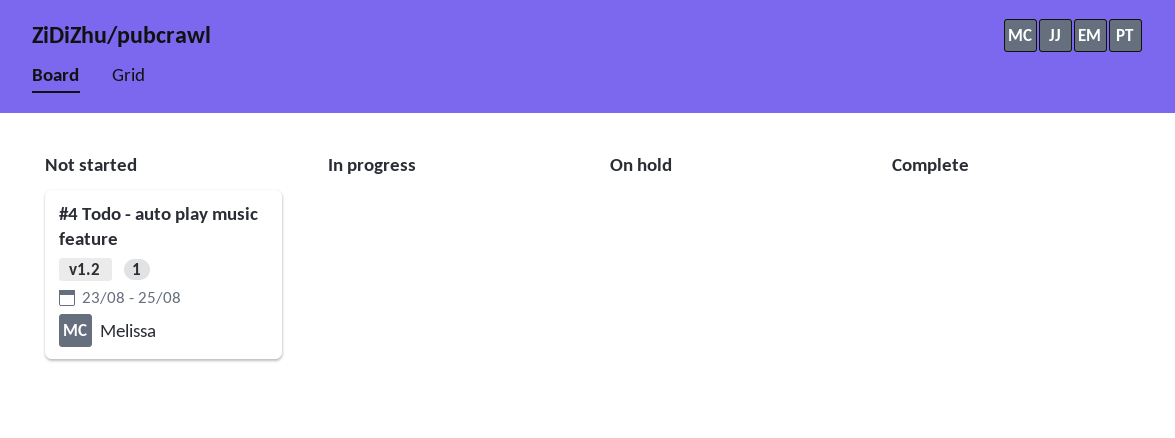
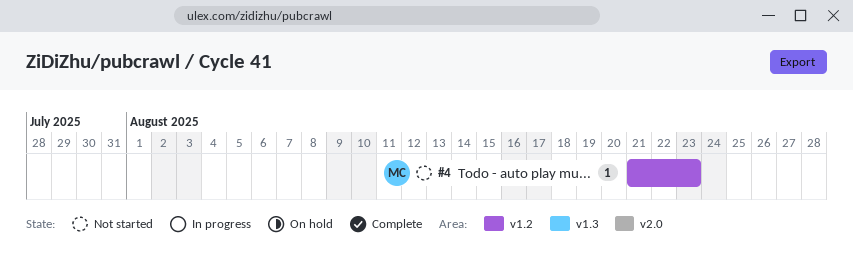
#4, start: Aug 23 -> Aug 21
#4, due: Aug 25 -> Aug 23

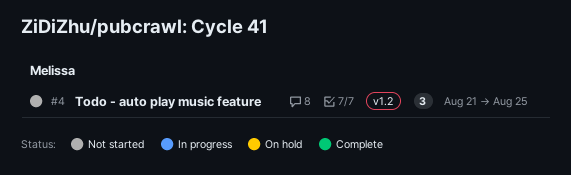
#4, estimate: 1 -> 3
#4, due: Aug 23 -> Aug 25

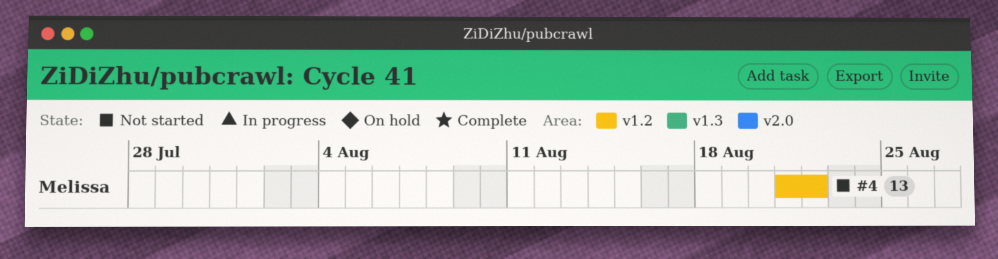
#4, estimate: 3 -> 13
#4, due: Aug 25 -> Aug 22

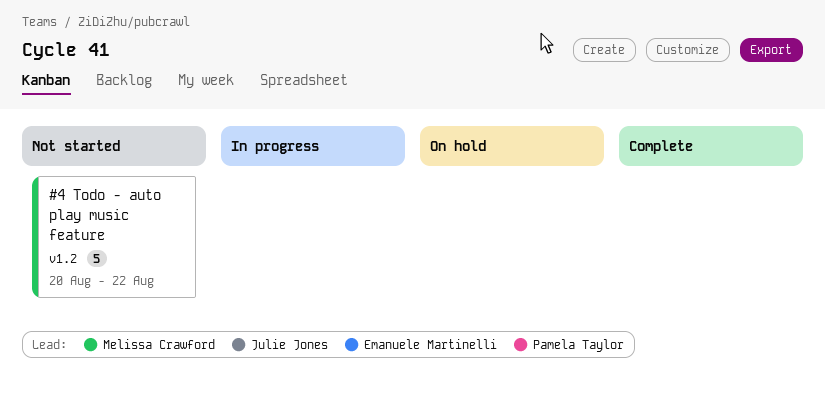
#4, estimate: 13 -> 5
#4, start: Aug 21 -> Aug 20

